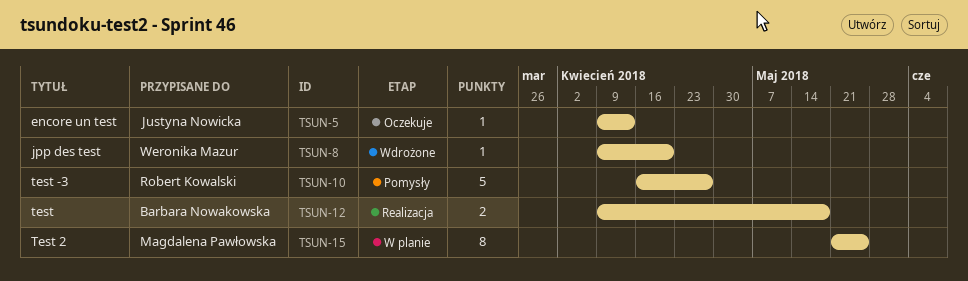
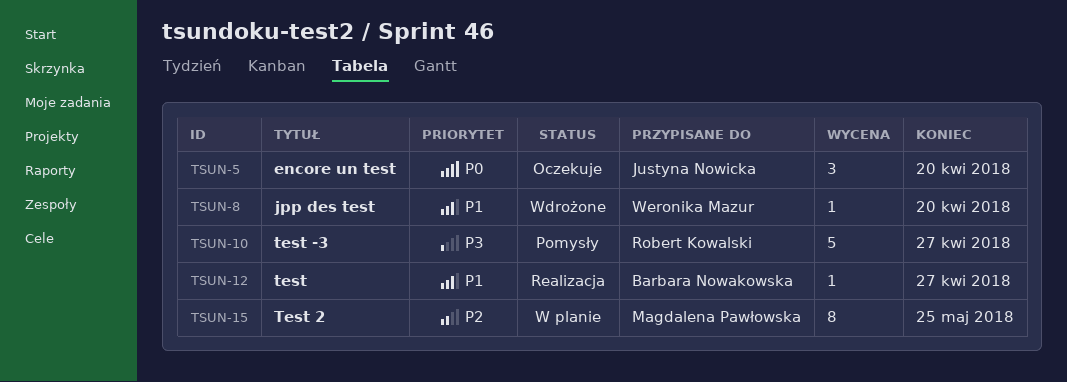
TSUN-5, estimate: 1 -> 3
TSUN-5, due: Apr 13 -> Apr 20
TSUN-12, estimate: 2 -> 1
TSUN-12, due: May 18 -> Apr 27

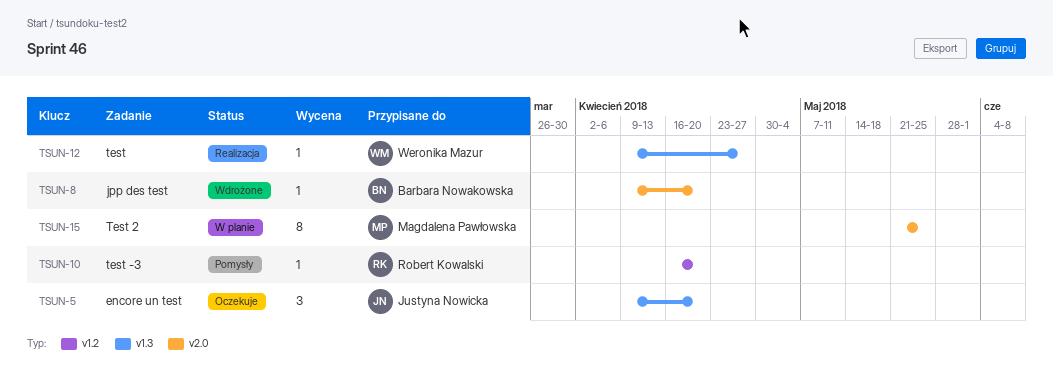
TSUN-8, owner: Weronika Mazur -> Barbara Nowakowska
TSUN-10, estimate: 5 -> 1
TSUN-10, due: Apr 27 -> Apr 20
TSUN-12, owner: Barbara Nowakowska -> Weronika Mazur

